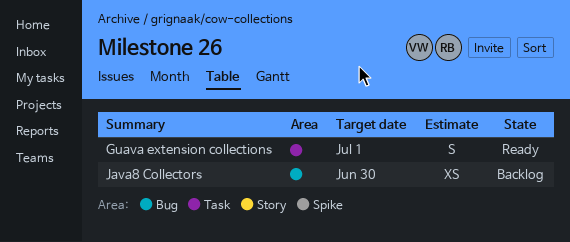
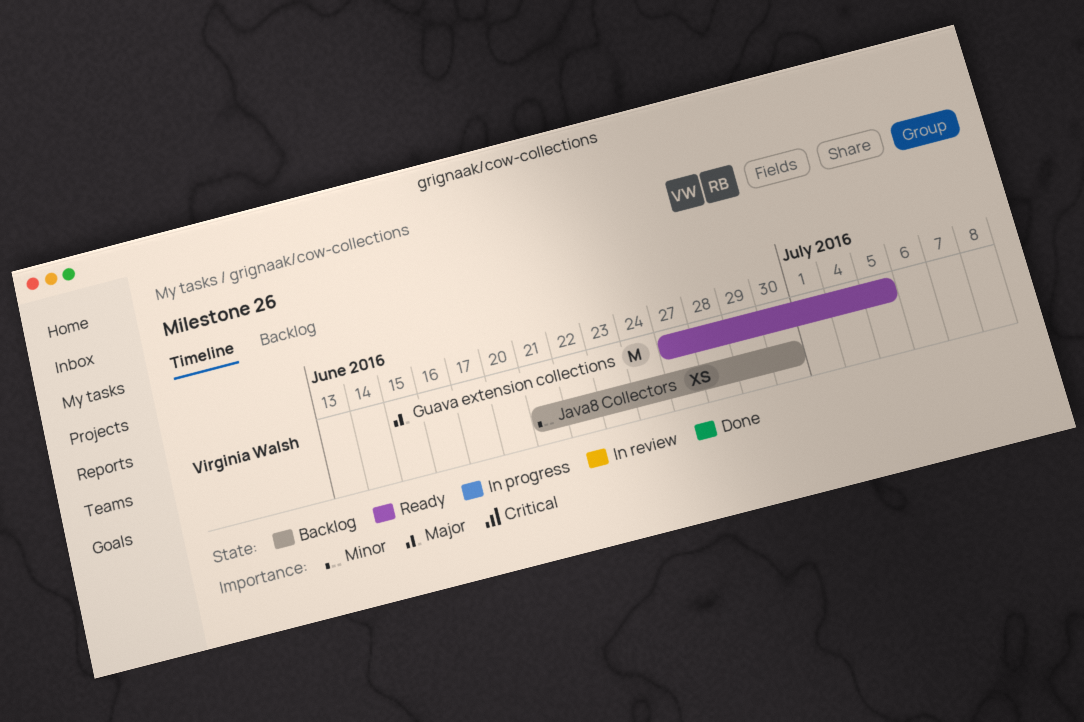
Guava extension collections, estimate: S -> M
Guava extension collections, due: Jul 1 -> Jul 5

